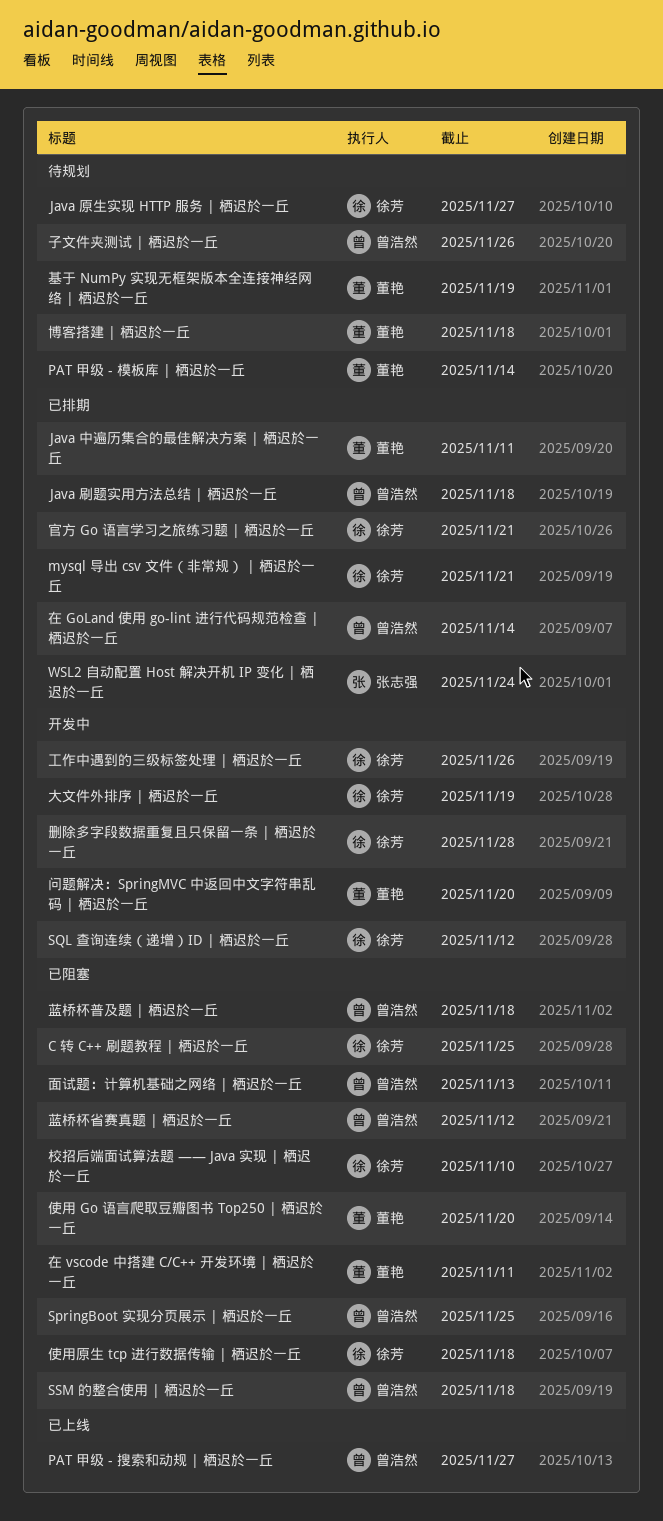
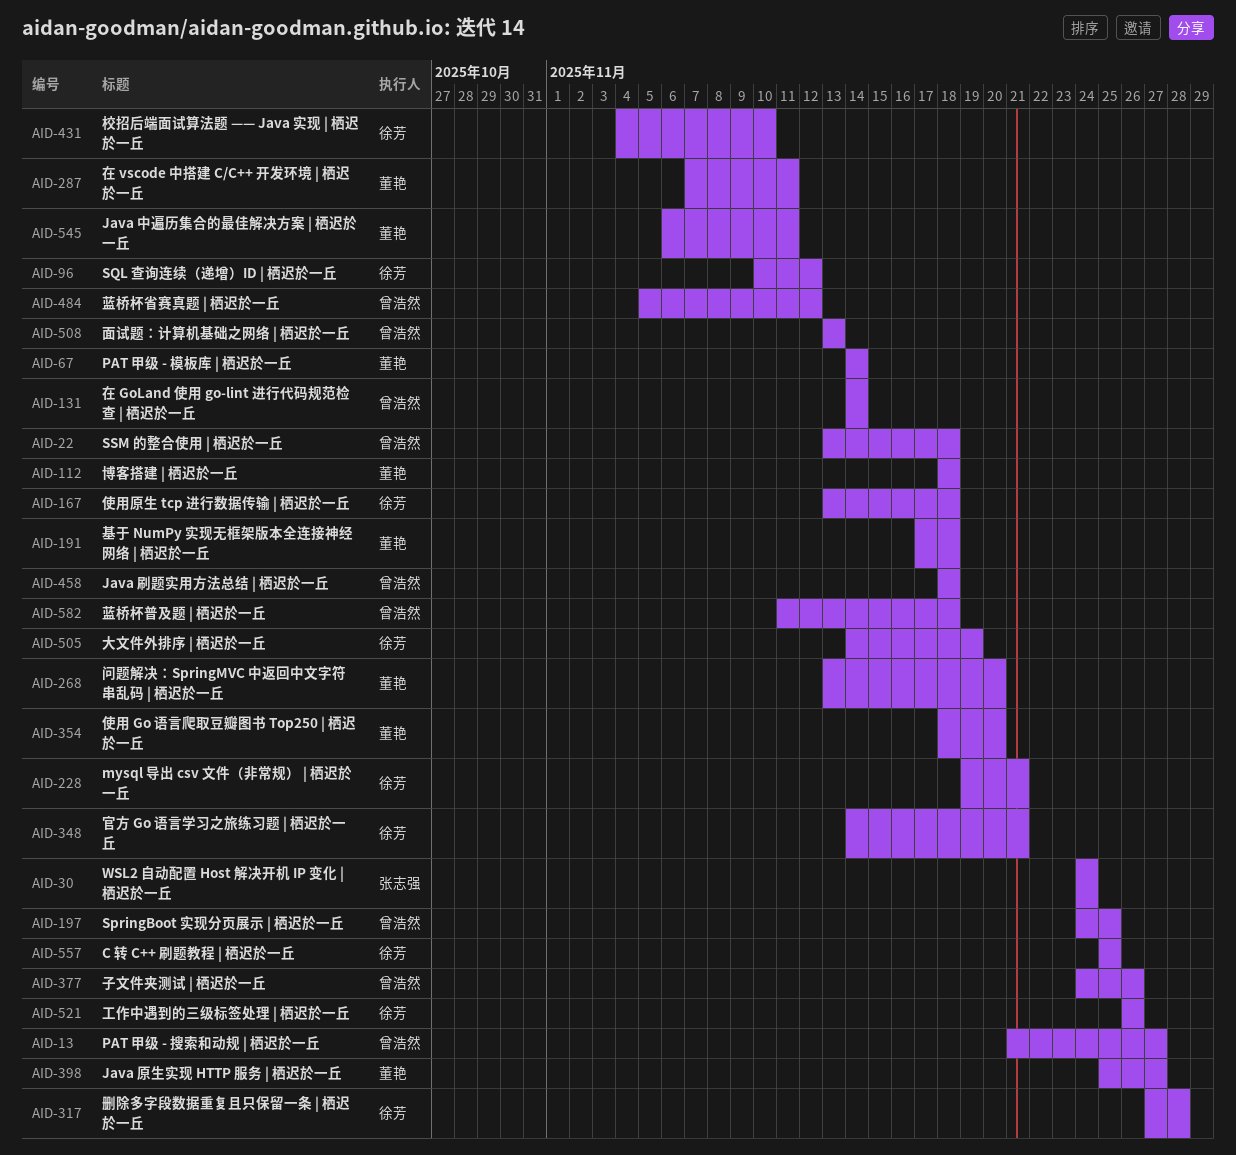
Java 原生实现 HTTP 服务 | 栖迟於一丘, owner: 徐芳 -> 董艳
基于 NumPy 实现无框架版本全连接神经网络 | 栖迟於一丘, due: Nov 19 -> Nov 18

